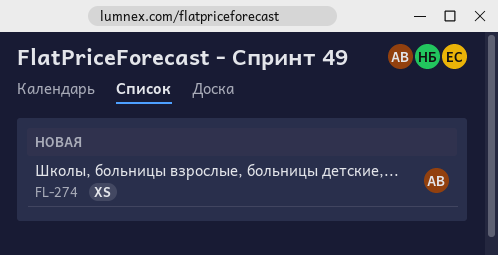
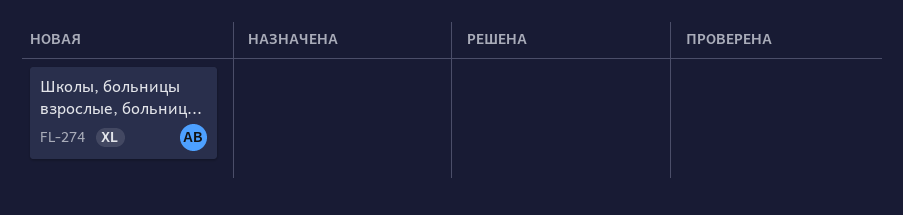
FL-274, estimate: XS -> XL

